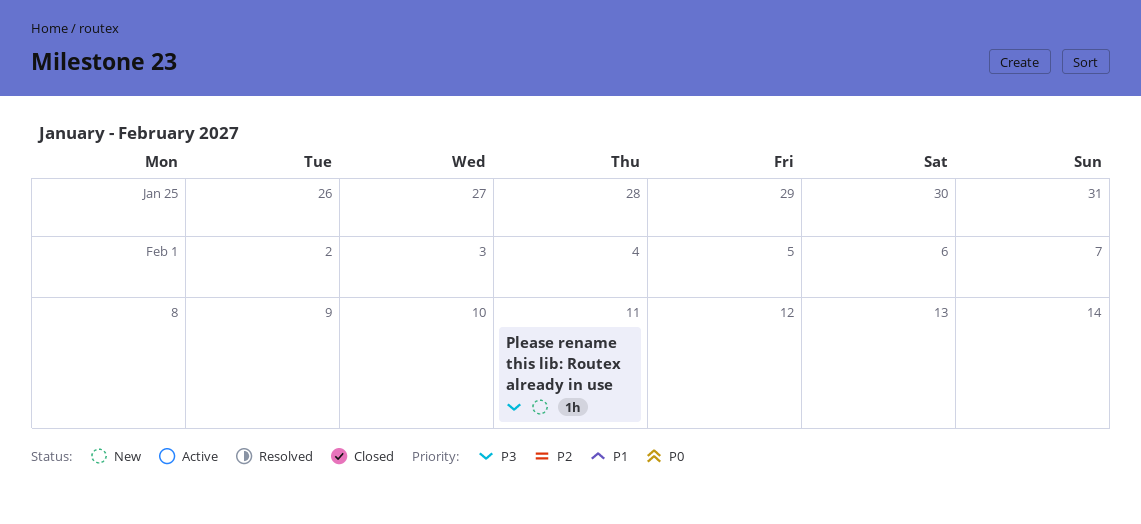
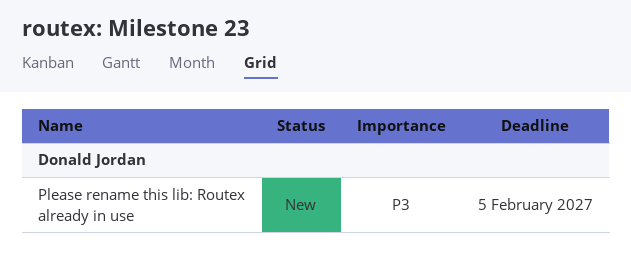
Please rename this lib: Routex already in use, due: Feb 11 -> Feb 5

